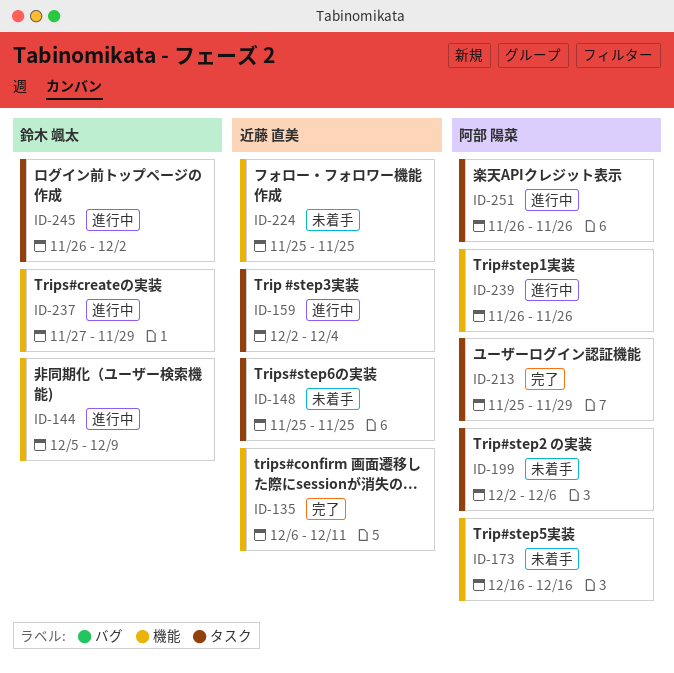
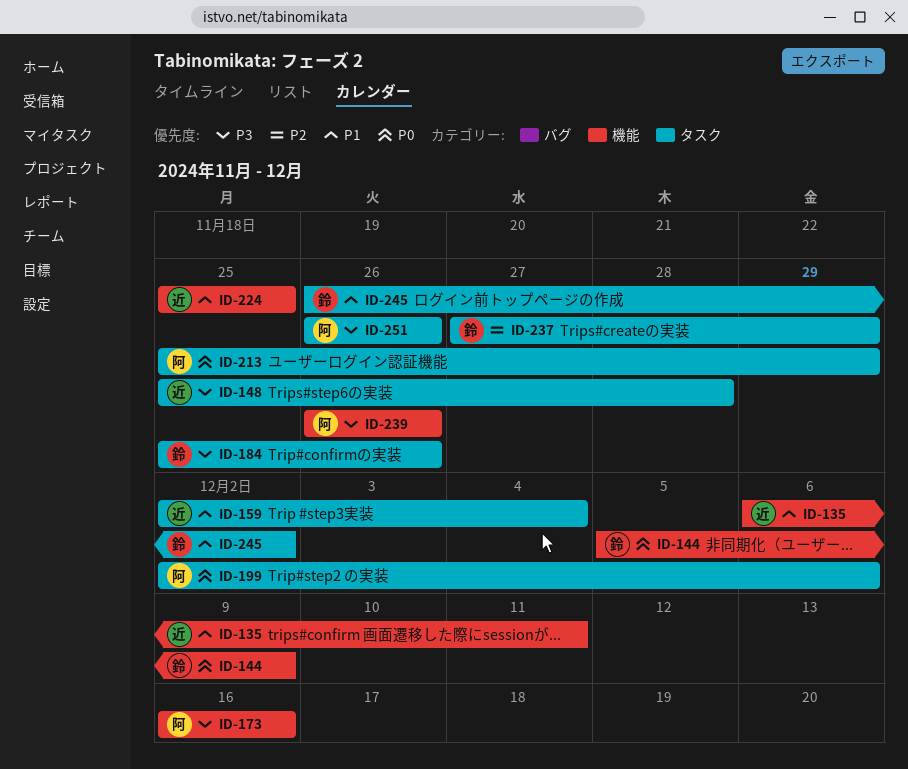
ID-148, due: Nov 25 -> Nov 28
ID-184: none -> present
ID-237, label: 機能 -> タスク

